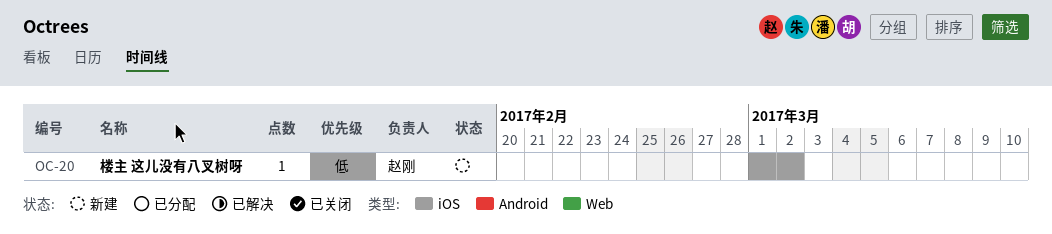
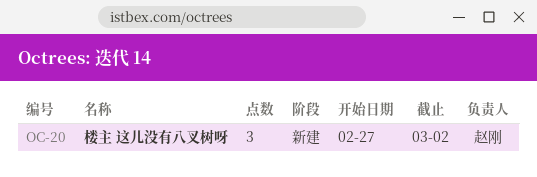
OC-20, estimate: 1 -> 3
OC-20, start: Mar 1 -> Feb 27

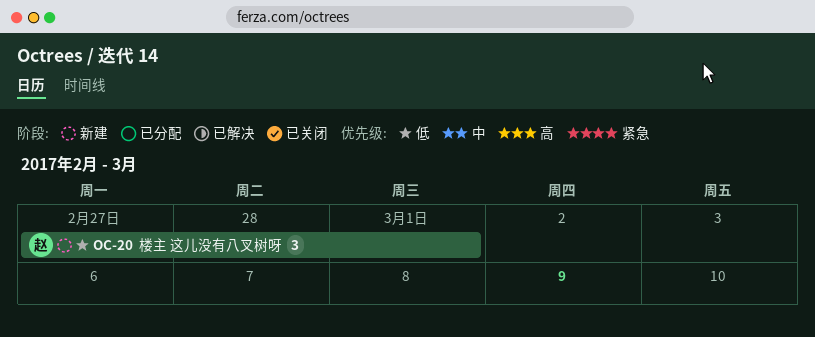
OC-20, due: Mar 2 -> Mar 1

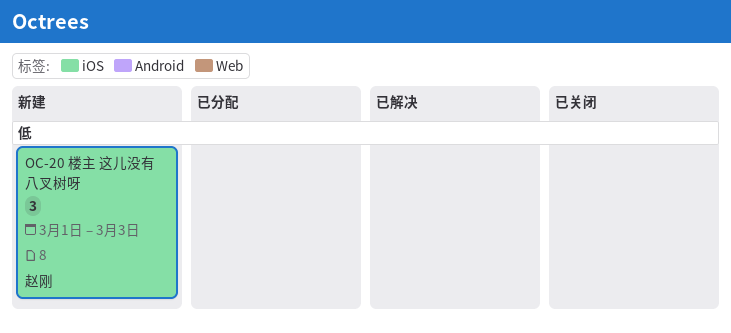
OC-20, start: Feb 27 -> Mar 1
OC-20, due: Mar 1 -> Mar 3

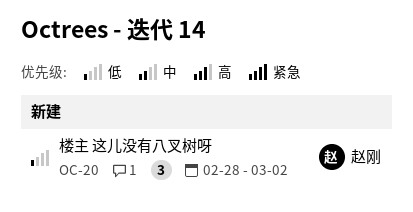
OC-20, start: Mar 1 -> Feb 28
OC-20, due: Mar 3 -> Mar 2

